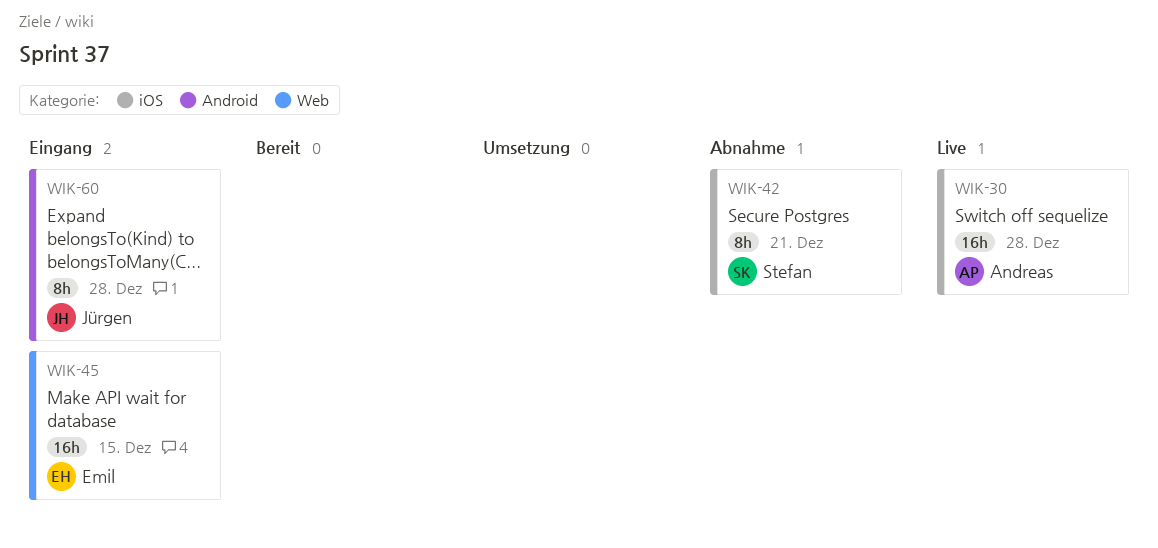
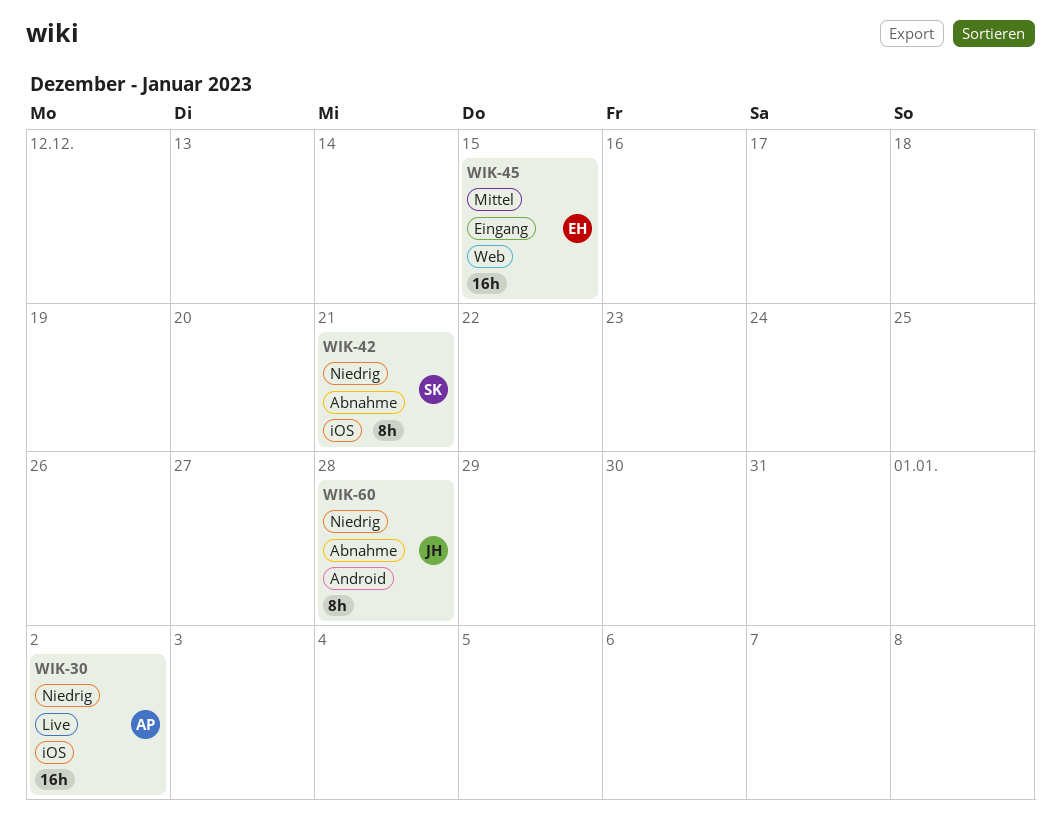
WIK-30, due: Dec 28 -> Jan 2
WIK-60, status: Eingang -> Abnahme

